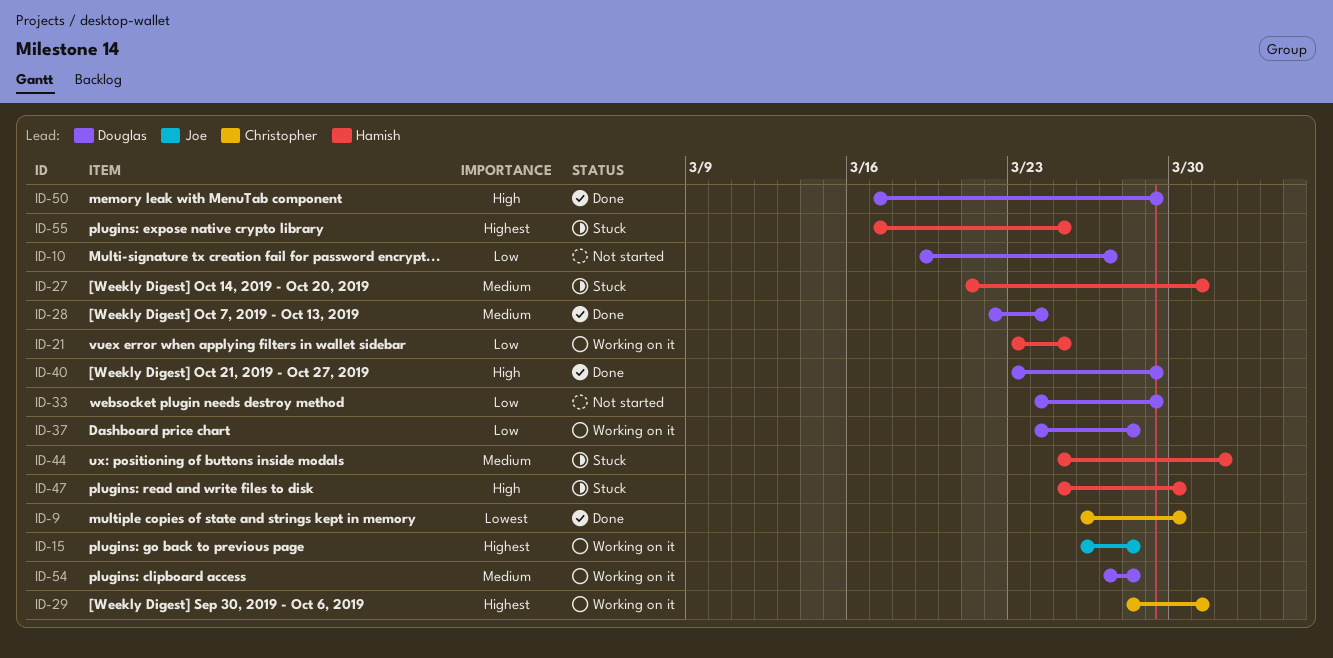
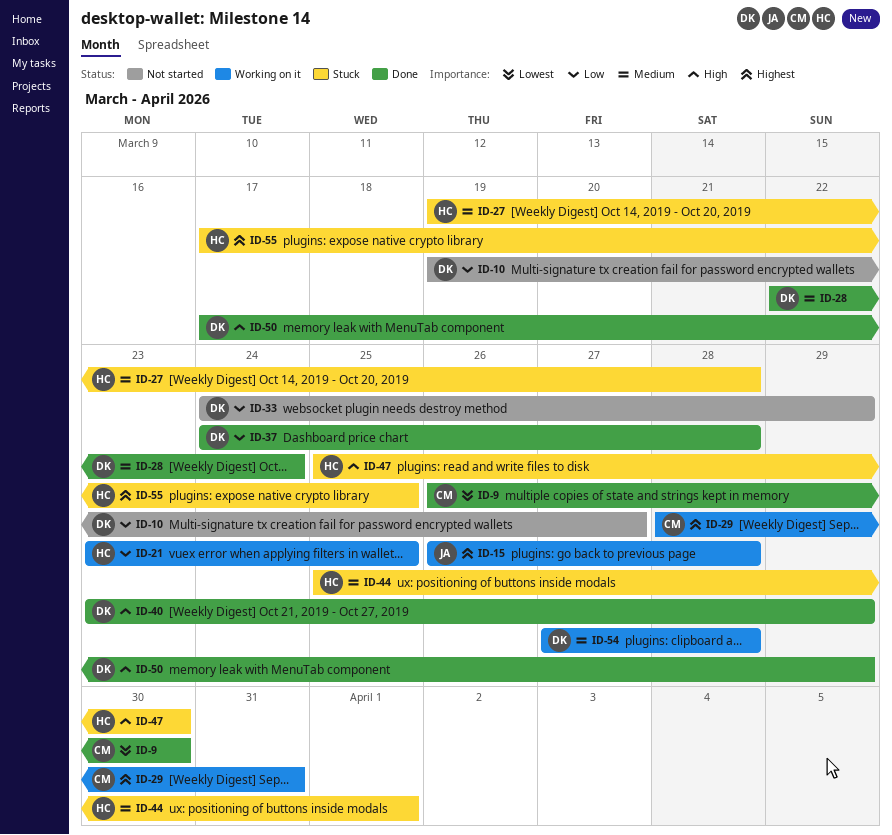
ID-27, start: Mar 21 -> Mar 19
ID-27, due: Mar 31 -> Mar 28
ID-37, status: Working on it -> Done

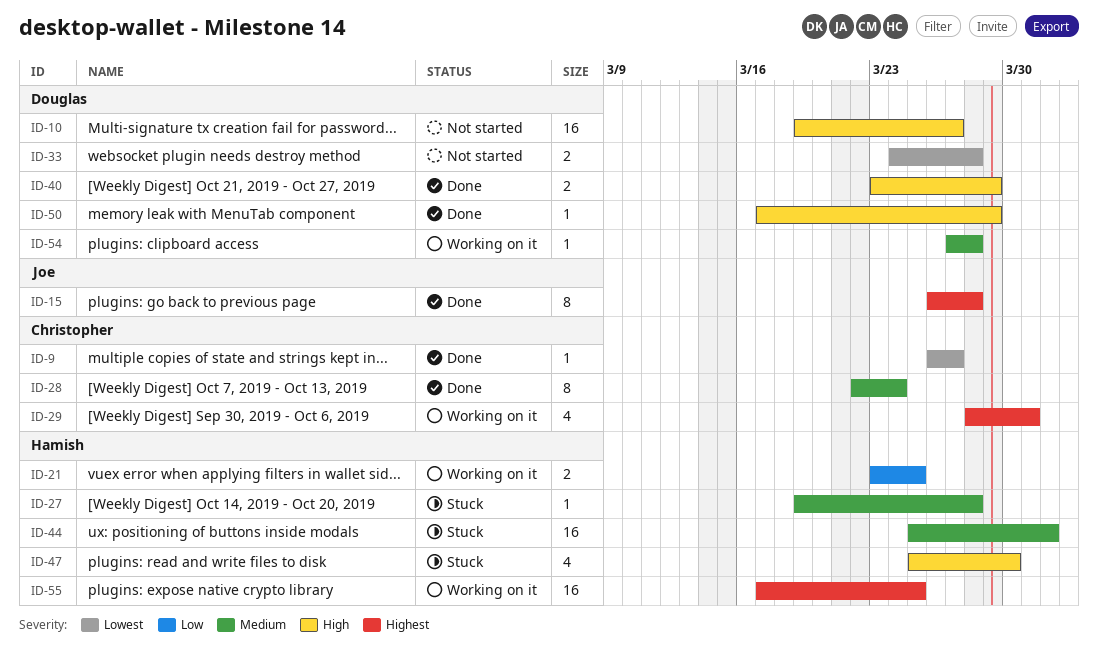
ID-9, due: Mar 30 -> Mar 27
ID-10, priority: Low -> High
ID-15, status: Working on it -> Done
ID-28, owner: Douglas -> Christopher
ID-33, priority: Low -> Lowest
ID-33, due: Mar 29 -> Mar 28
ID-37: present -> none
ID-55, status: Stuck -> Working on it

